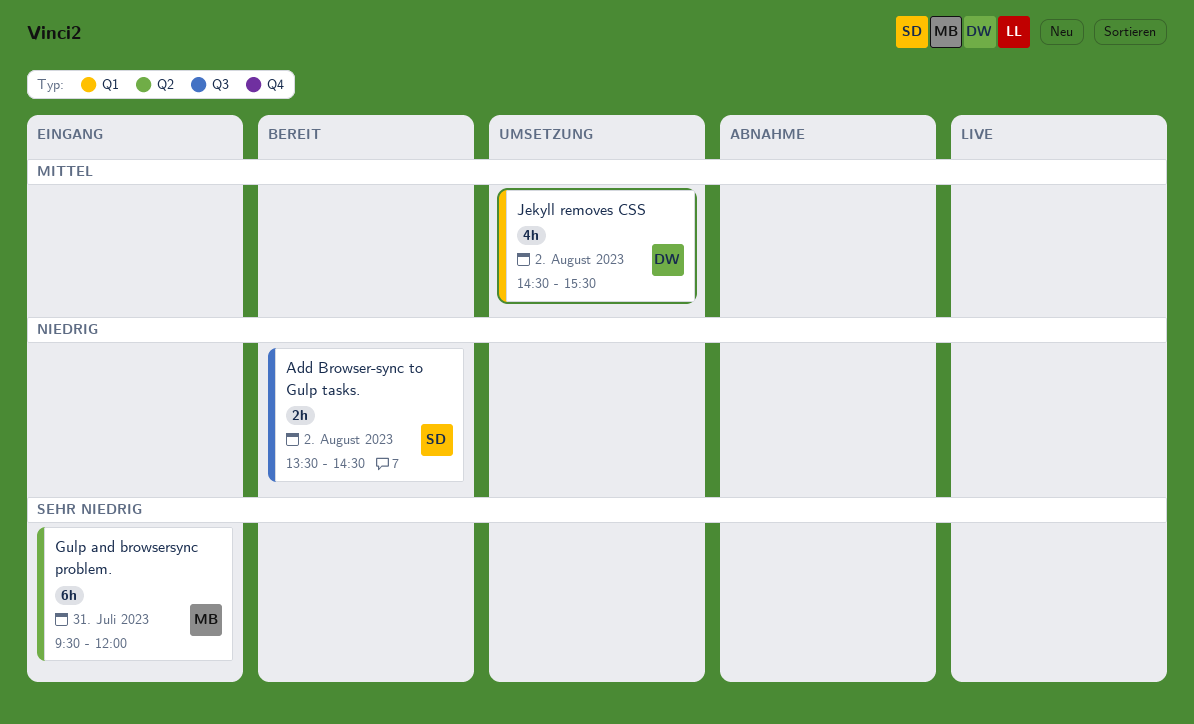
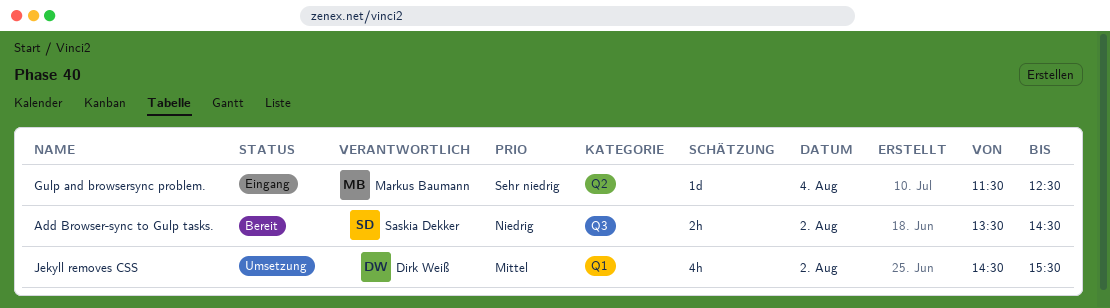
Gulp and browsersync problem., estimate: 6h -> 1d
Gulp and browsersync problem., day: Jul 31 -> Aug 4
Gulp and browsersync problem., begins: 09:30 -> 11:30
Gulp and browsersync problem., ends: 12:00 -> 12:30

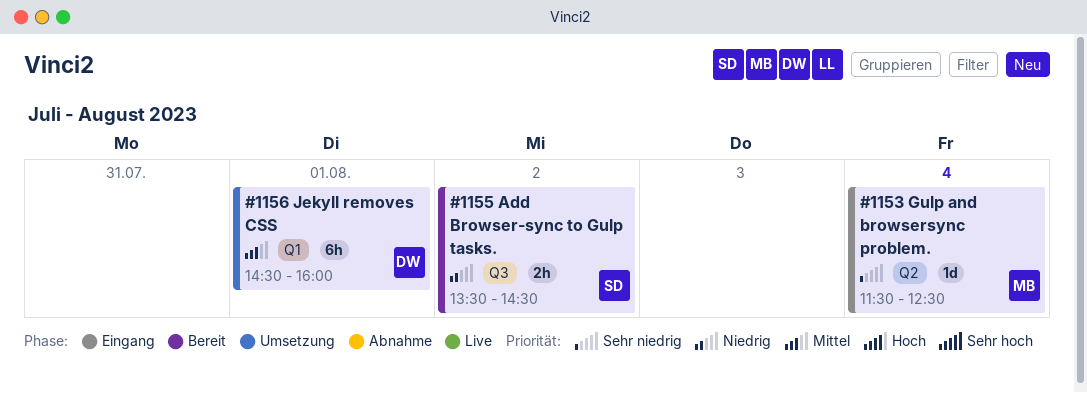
Jekyll removes CSS, estimate: 4h -> 6h
Jekyll removes CSS, day: Aug 2 -> Aug 1
Jekyll removes CSS, ends: 15:30 -> 16:00

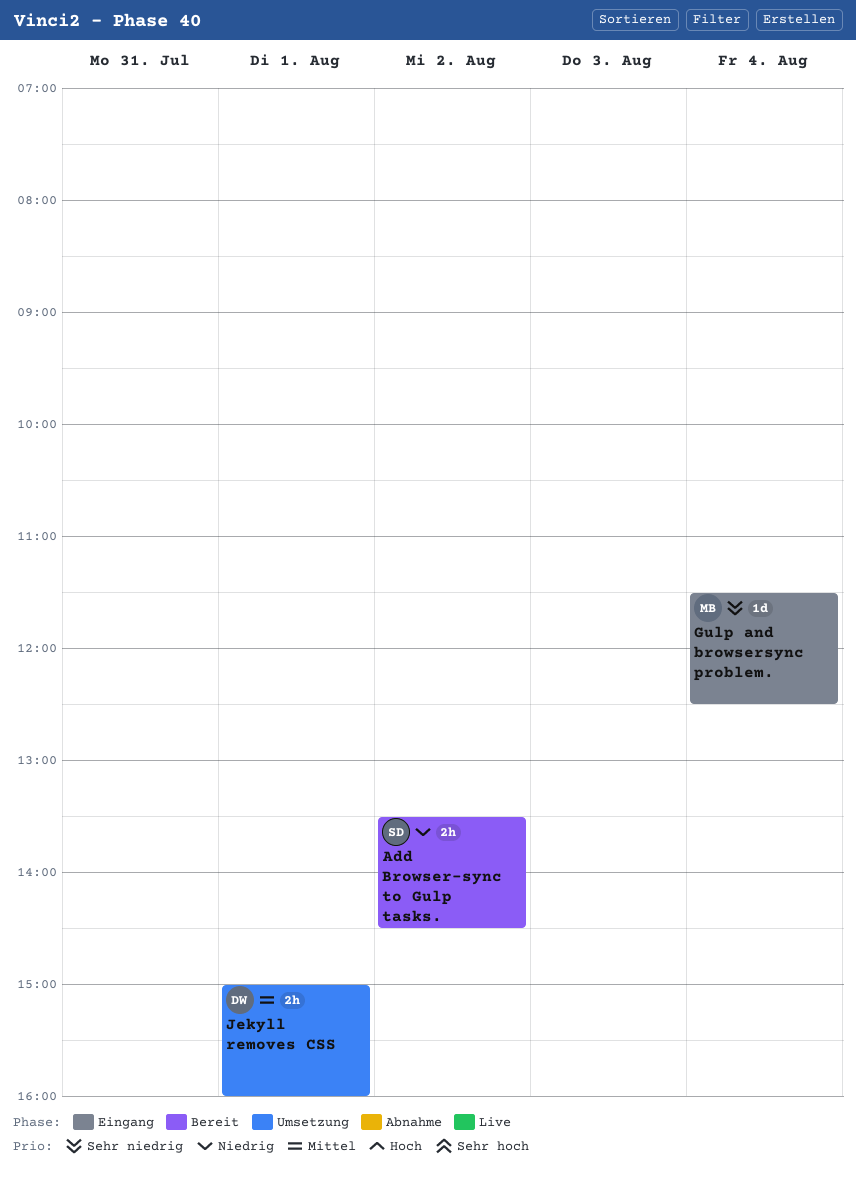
Jekyll removes CSS, estimate: 6h -> 2h
Jekyll removes CSS, begins: 14:30 -> 15:00

